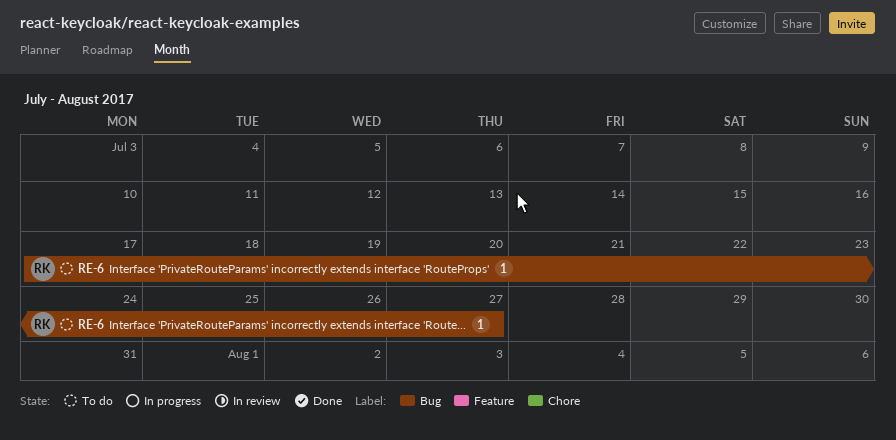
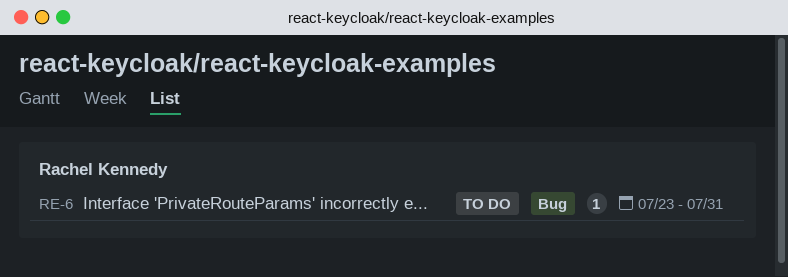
RE-6, start: Jul 17 -> Jul 23
RE-6, due: Jul 27 -> Jul 31

